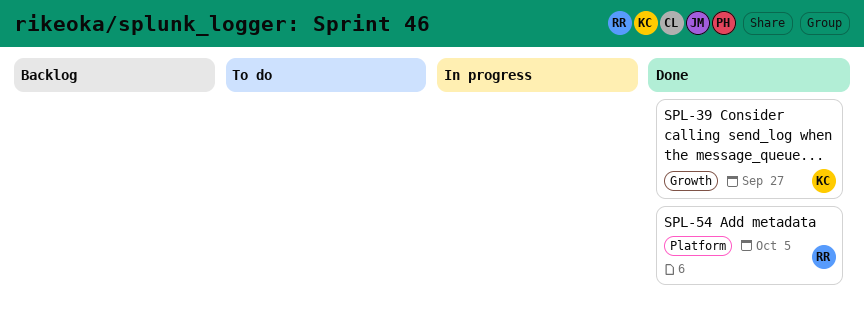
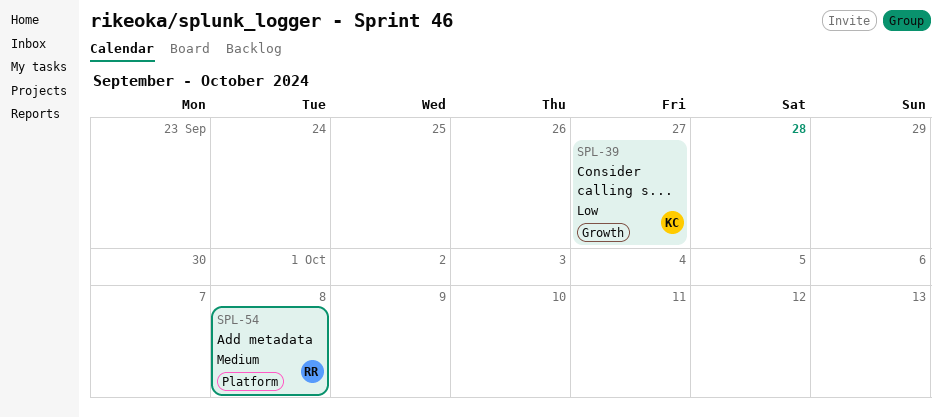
SPL-54, due: Oct 5 -> Oct 8

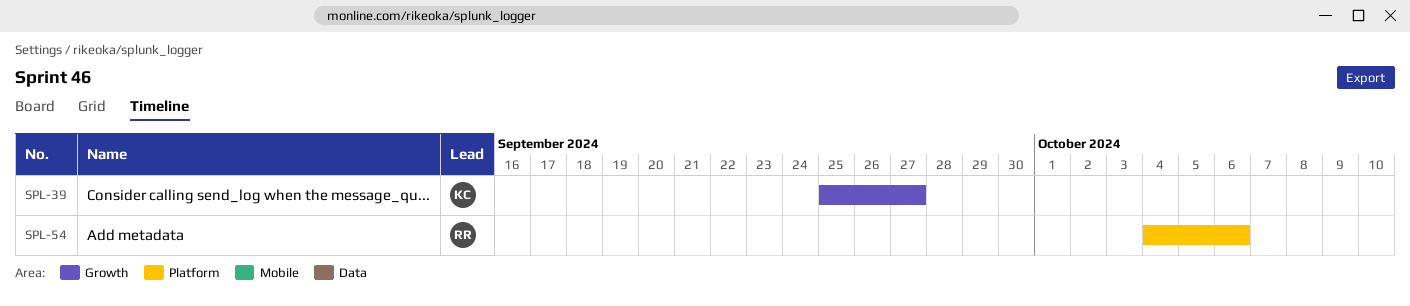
SPL-54, due: Oct 8 -> Oct 6

